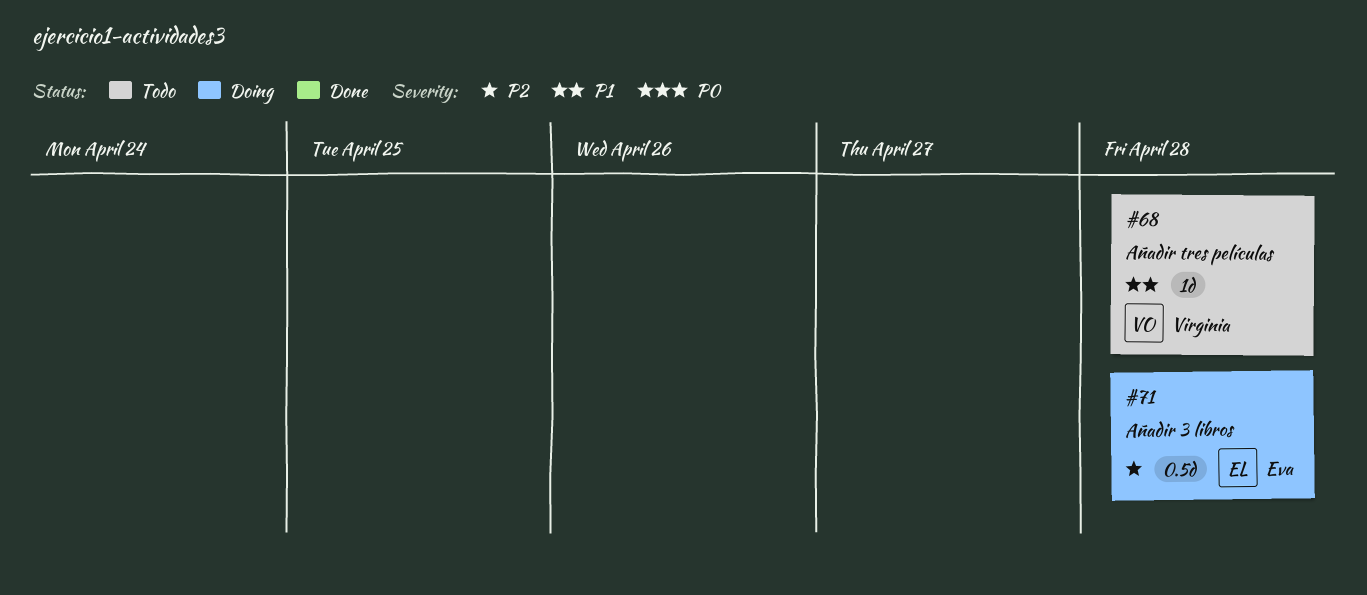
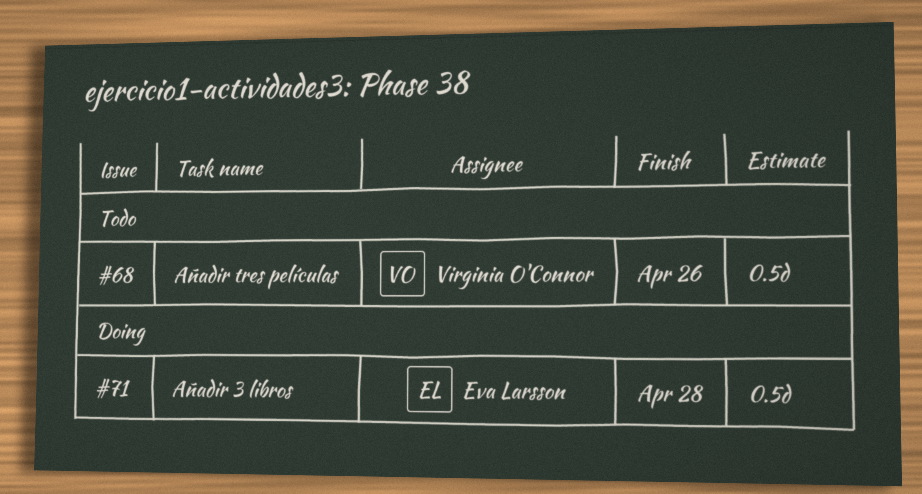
#68, estimate: 1d -> 0.5d
#68, due: Apr 28 -> Apr 26

